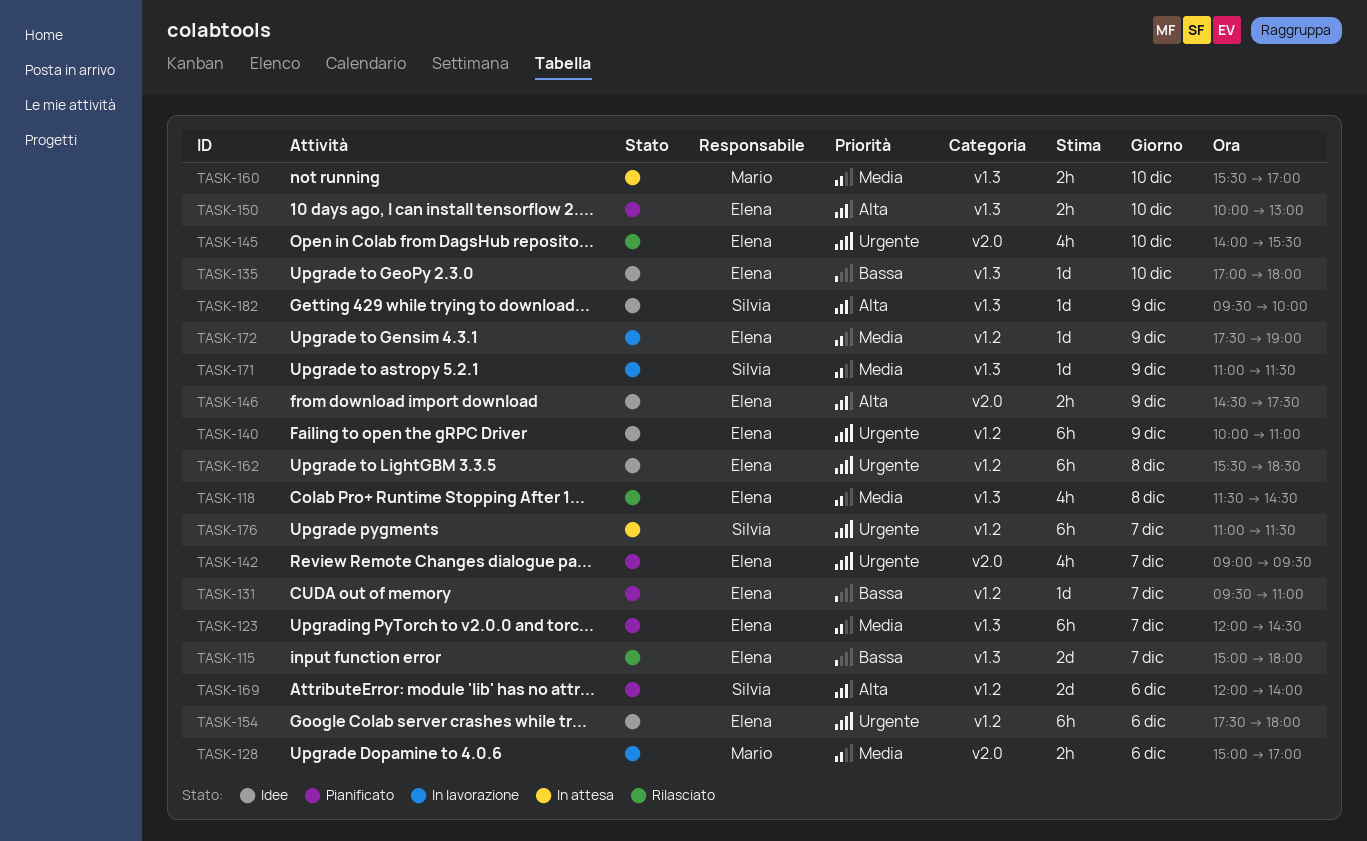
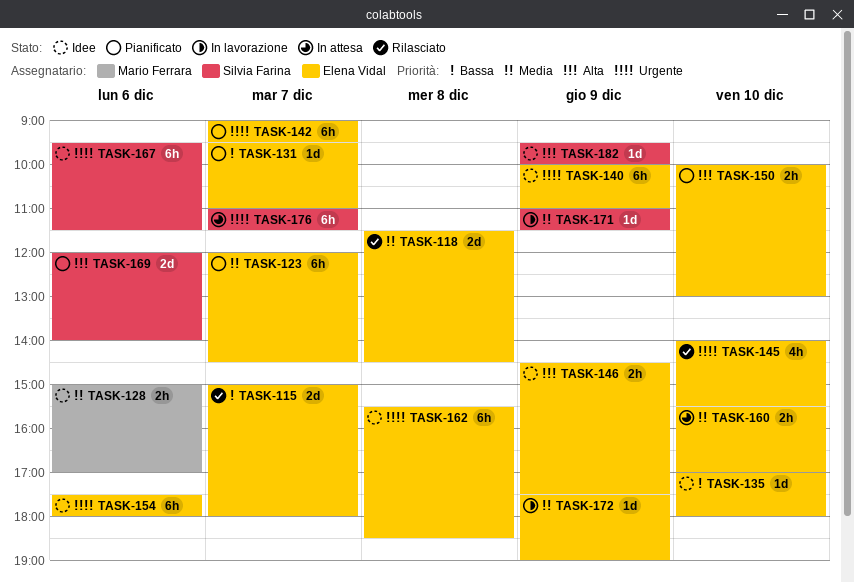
TASK-118, estimate: 4h -> 2d
TASK-128, status: In lavorazione -> Idee
TASK-142, estimate: 4h -> 6h
TASK-160, owner: Mario Ferrara -> Elena Vidal
TASK-167: none -> present

